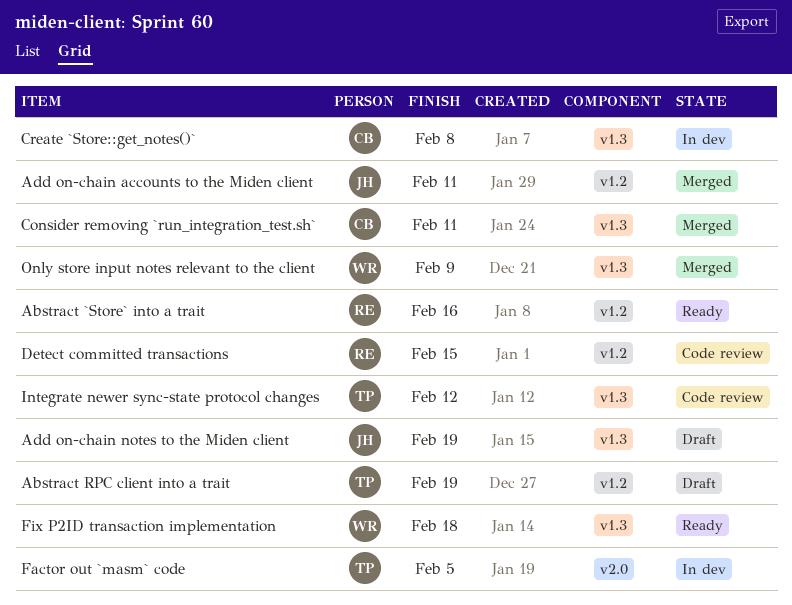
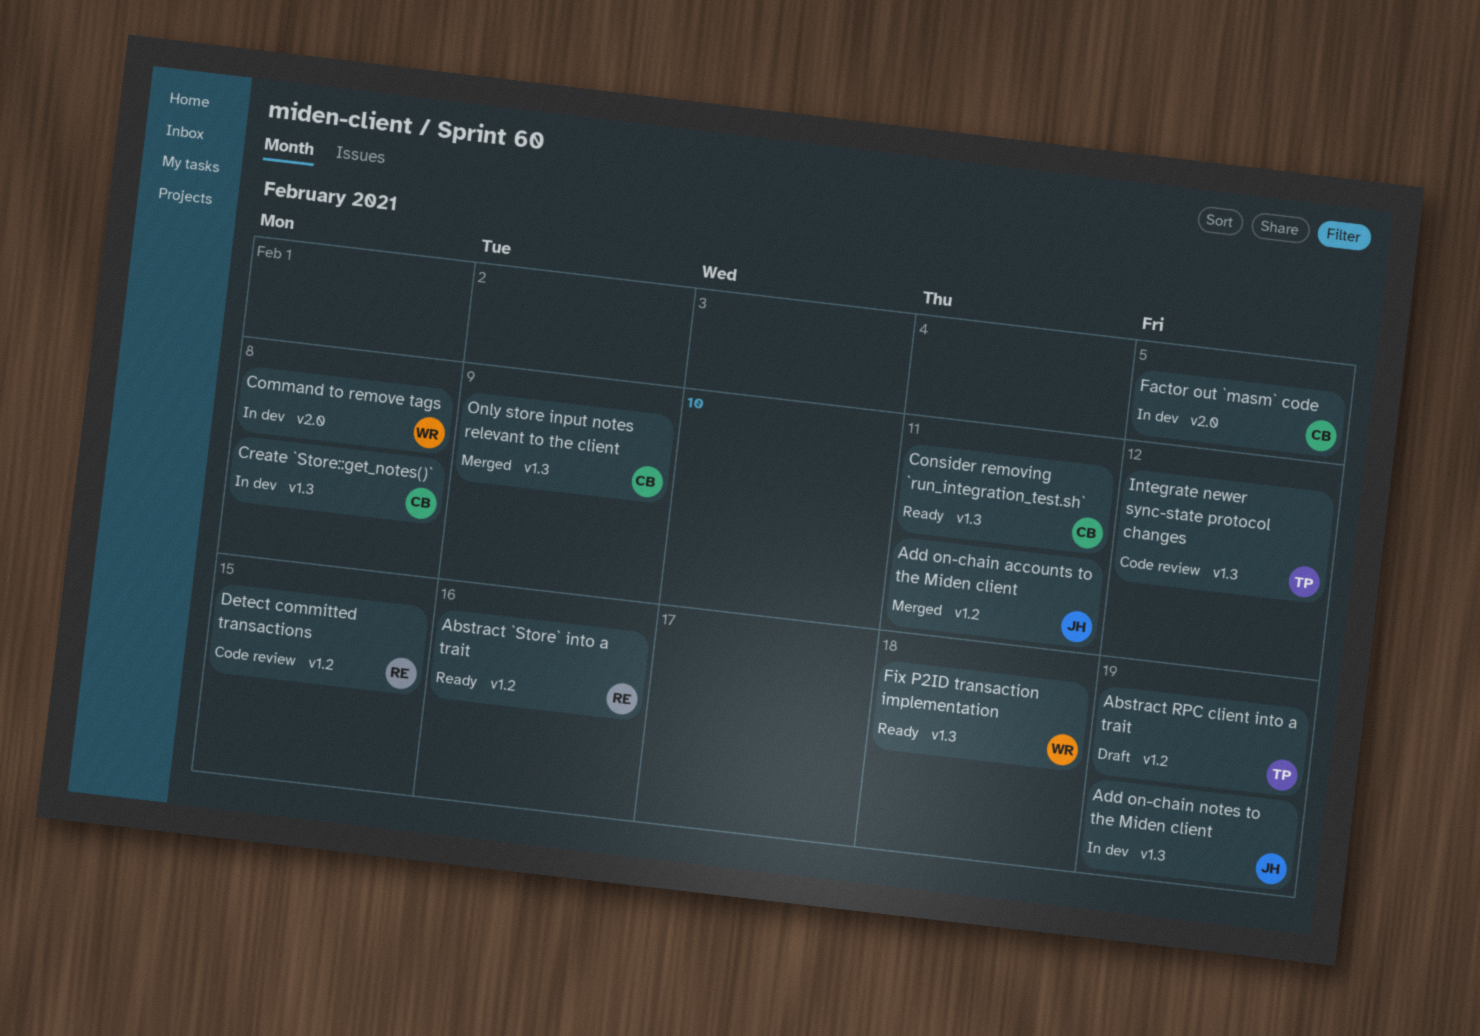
Add on-chain notes to the Miden client, status: Draft -> In dev
Command to remove tags: none -> present
Consider removing `run_integration_test.sh`, status: Merged -> Ready
Factor out `masm` code, owner: TP -> CB
Only store input notes relevant to the client, owner: WR -> CB

